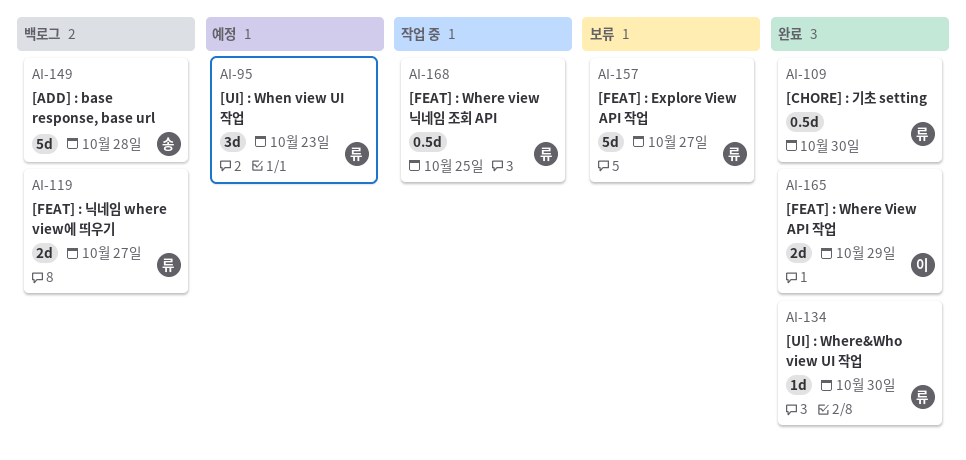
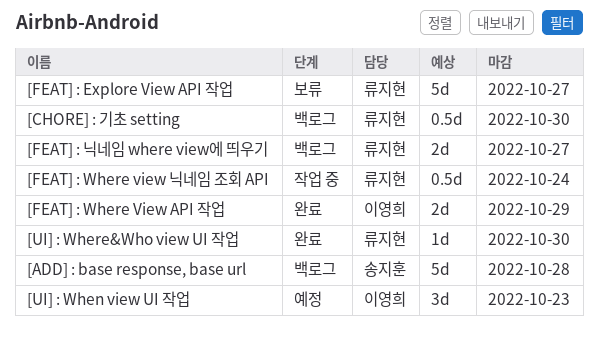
[CHORE] : 기초 setting, status: 완료 -> 백로그
[FEAT] : Where view 닉네임 조회 API, due: Oct 25 -> Oct 24
[UI] : When view UI 작업, owner: 류지현 -> 이영희

